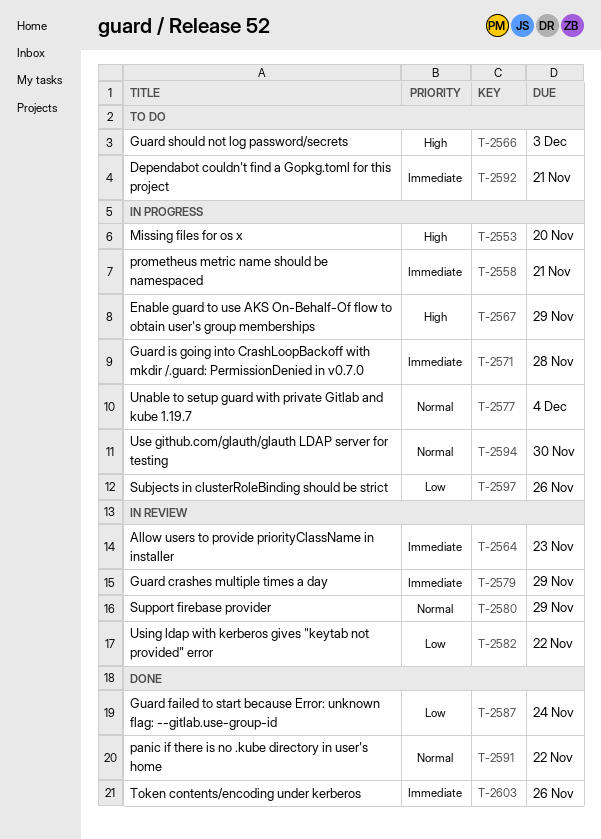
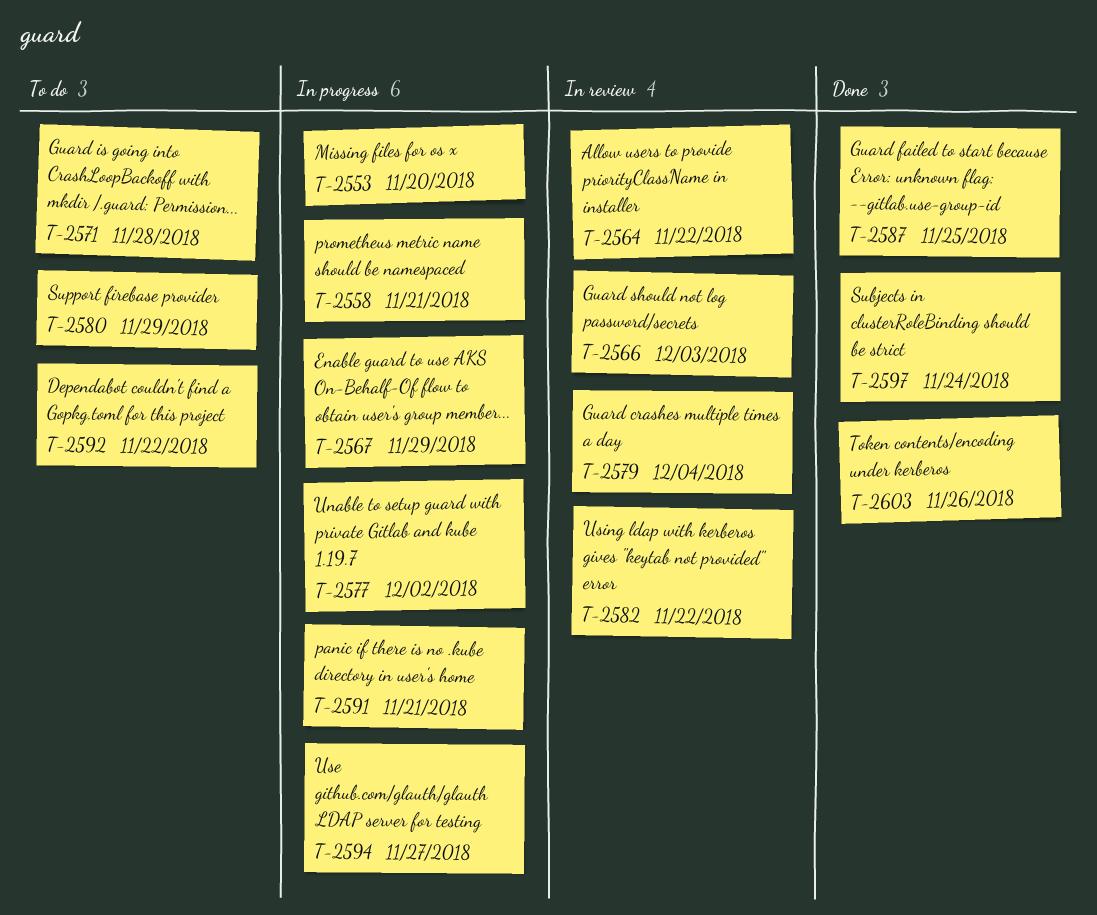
T-2564, due: Nov 23 -> Nov 22
T-2566, status: To do -> In review
T-2571, status: In progress -> To do
T-2577, due: Dec 4 -> Dec 2
T-2579, due: Nov 29 -> Dec 4
T-2580, status: In review -> To do
T-2587, due: Nov 24 -> Nov 25
T-2591, status: Done -> In progress
T-2591, due: Nov 22 -> Nov 21
T-2592, due: Nov 21 -> Nov 22
T-2594, due: Nov 30 -> Nov 27
T-2597, status: In progress -> Done
T-2597, due: Nov 26 -> Nov 24

